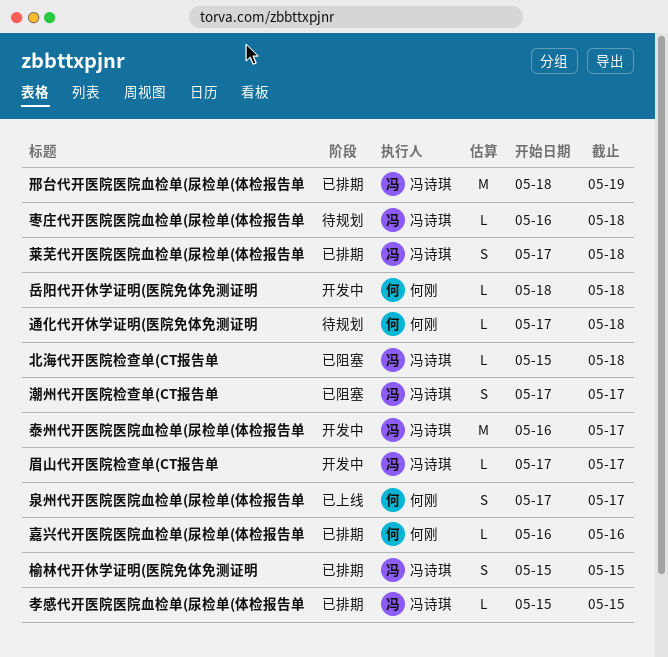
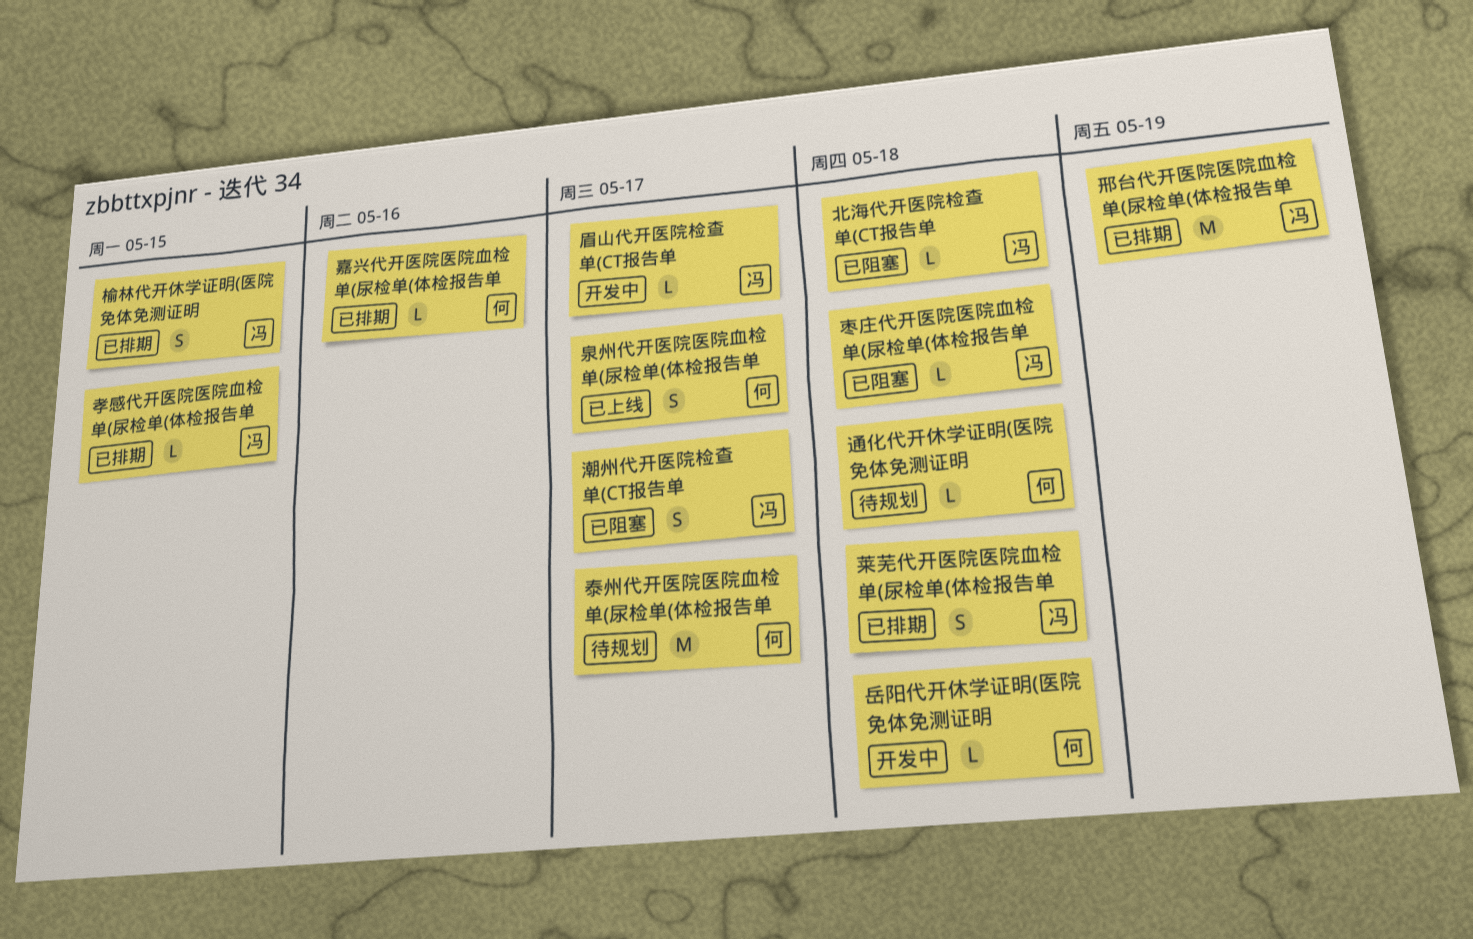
枣庄代开医院医院血检单(尿检单(体检报告单, status: 待规划 -> 已阻塞
泰州代开医院医院血检单(尿检单(体检报告单, status: 开发中 -> 待规划
泰州代开医院医院血检单(尿检单(体检报告单, owner: 冯诗琪 -> 何刚

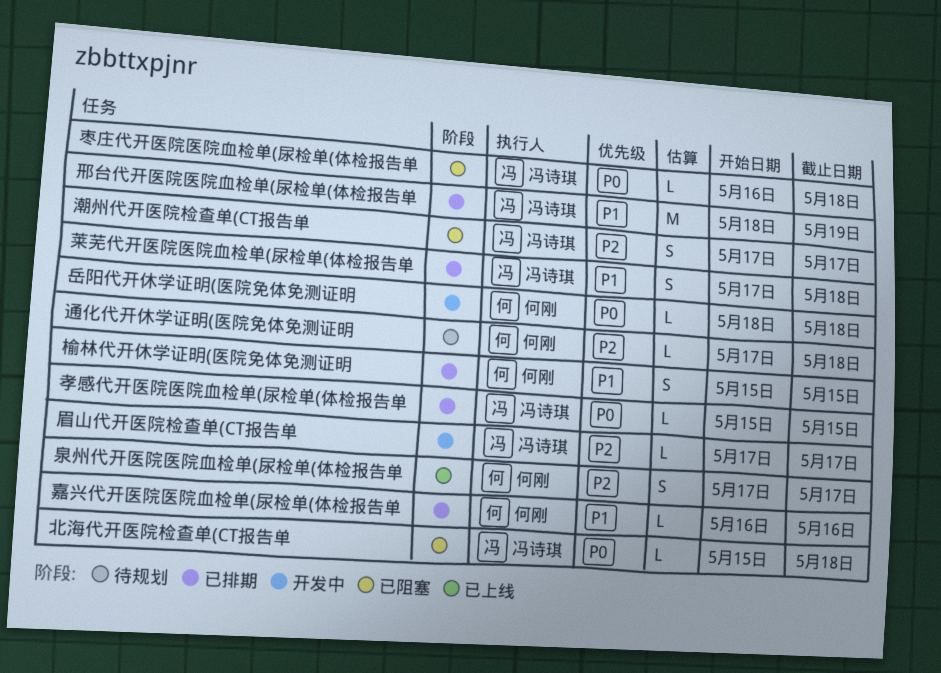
榆林代开休学证明(医院免体免测证明, owner: 冯诗琪 -> 何刚
泰州代开医院医院血检单(尿检单(体检报告单: present -> none

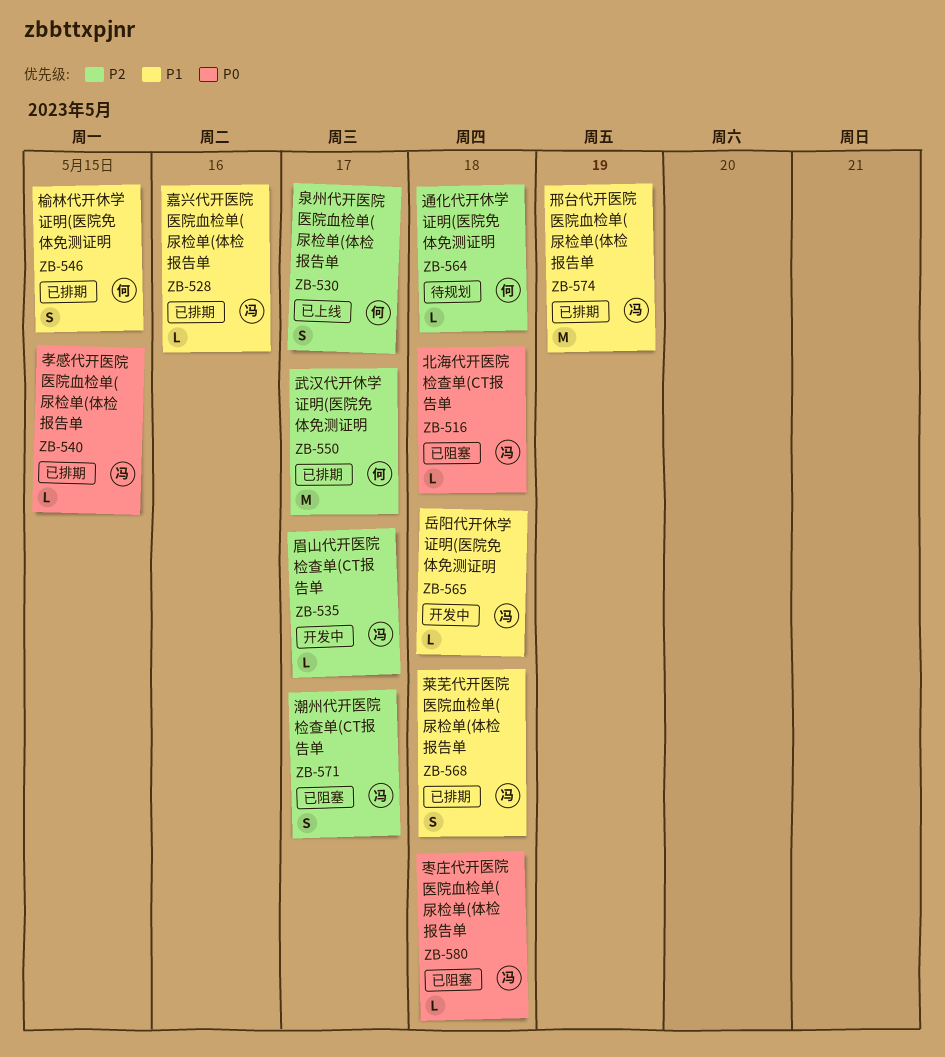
嘉兴代开医院医院血检单(尿检单(体检报告单, owner: 何刚 -> 冯诗琪
岳阳代开休学证明(医院免体免测证明, owner: 何刚 -> 冯诗琪
岳阳代开休学证明(医院免体免测证明, priority: P0 -> P1
武汉代开休学证明(医院免体免测证明: none -> present

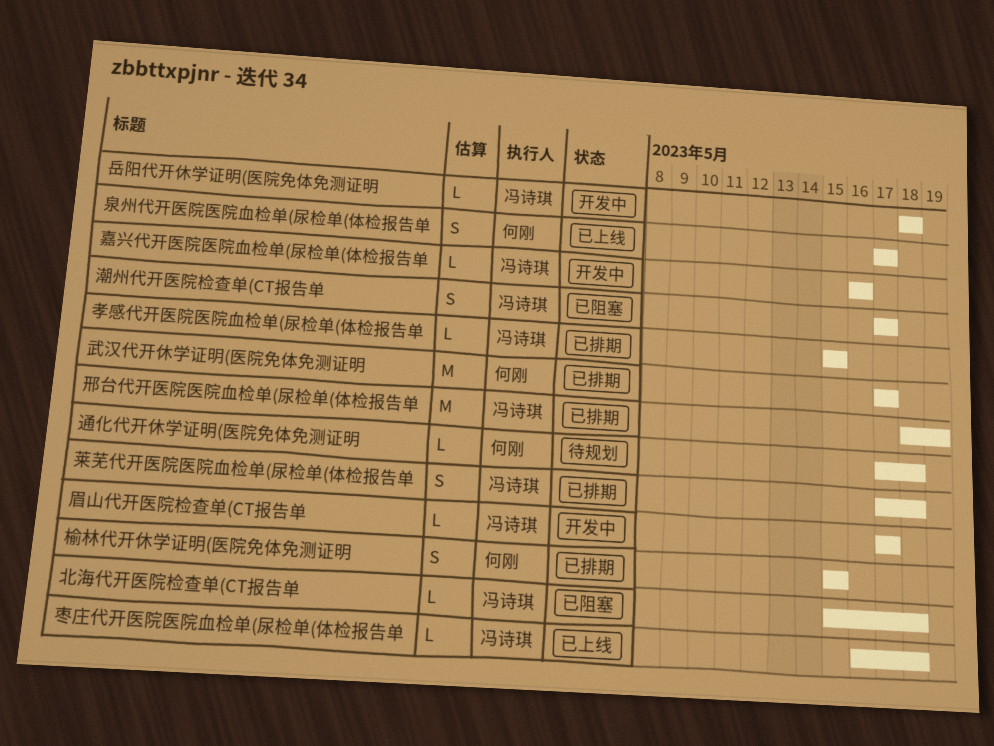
嘉兴代开医院医院血检单(尿检单(体检报告单, status: 已排期 -> 开发中
枣庄代开医院医院血检单(尿检单(体检报告单, status: 已阻塞 -> 已上线

